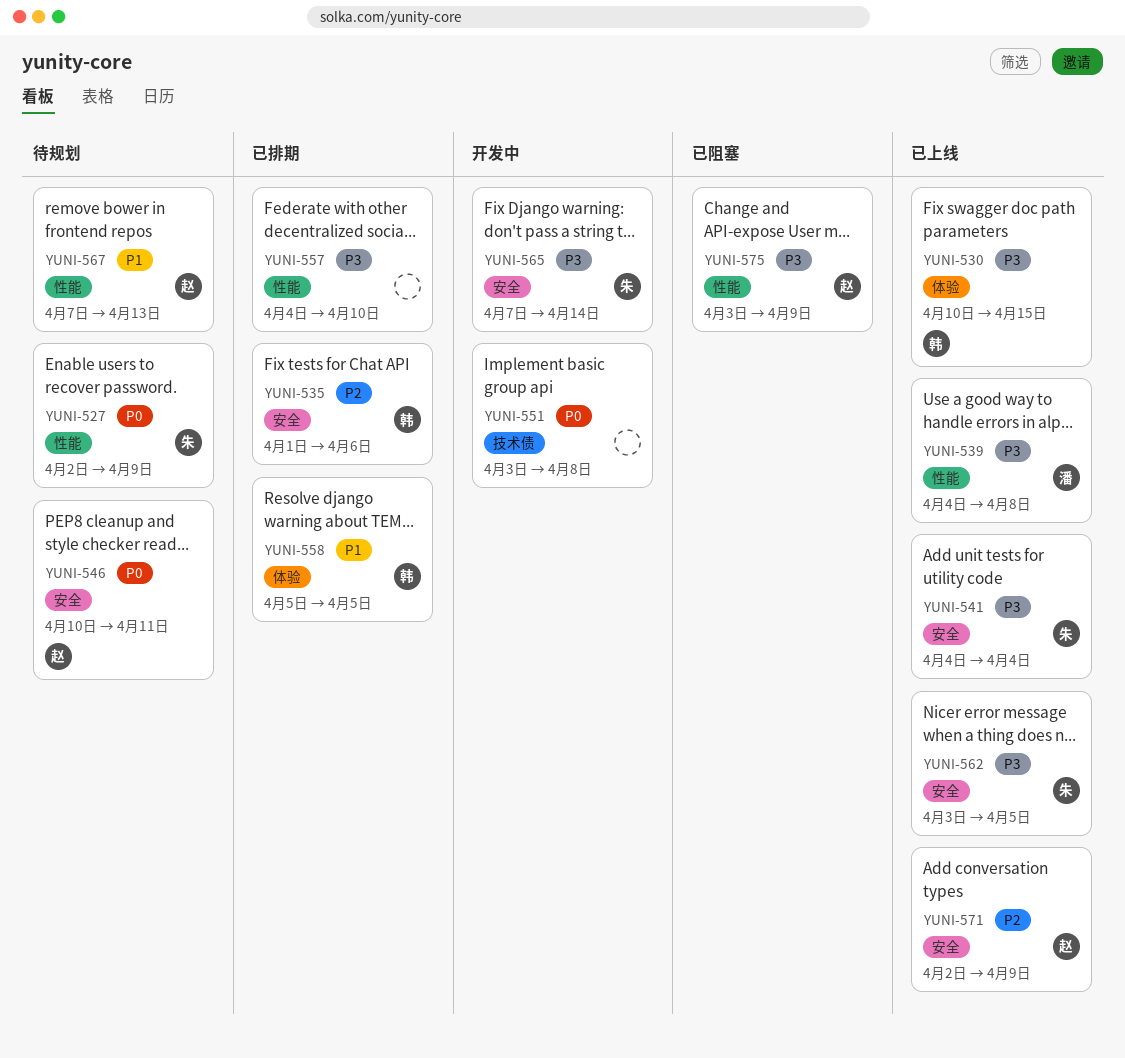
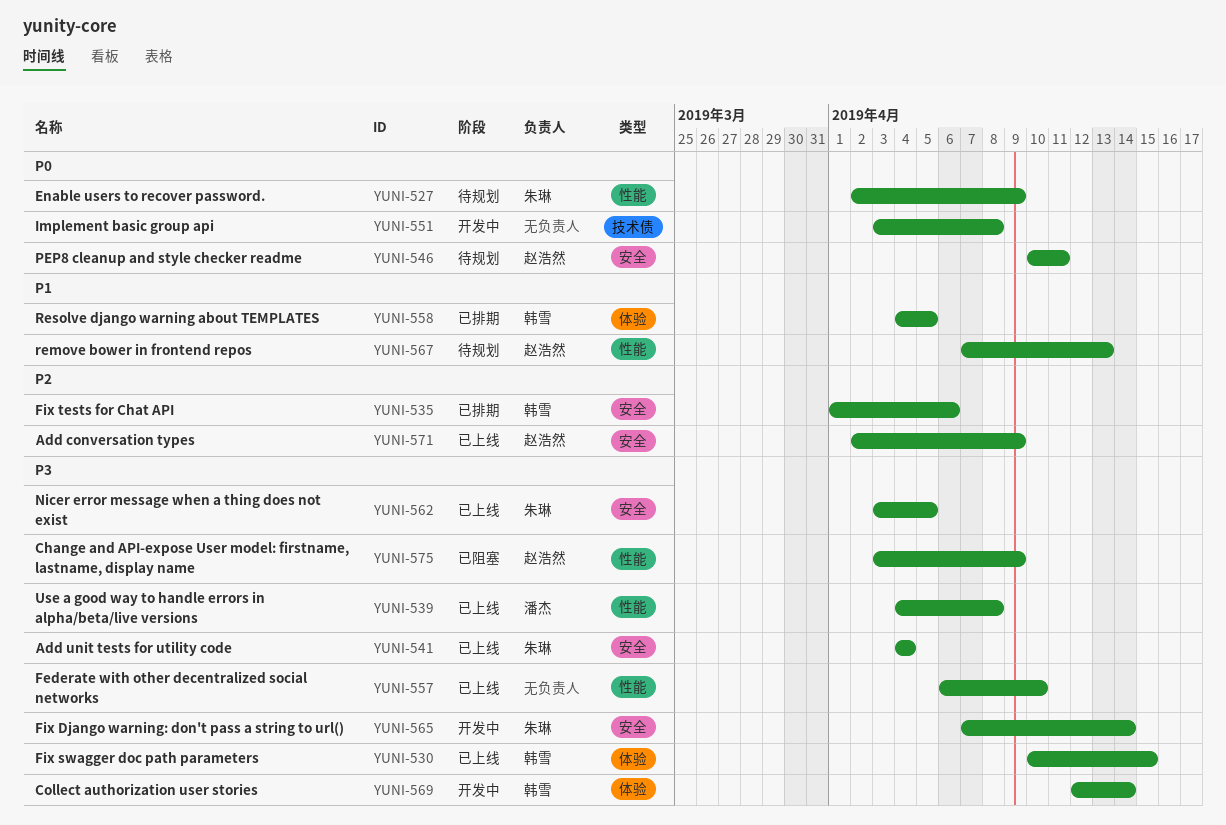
YUNI-557, status: 已排期 -> 已上线
YUNI-557, start: Apr 4 -> Apr 6
YUNI-558, start: Apr 5 -> Apr 4
YUNI-569: none -> present

